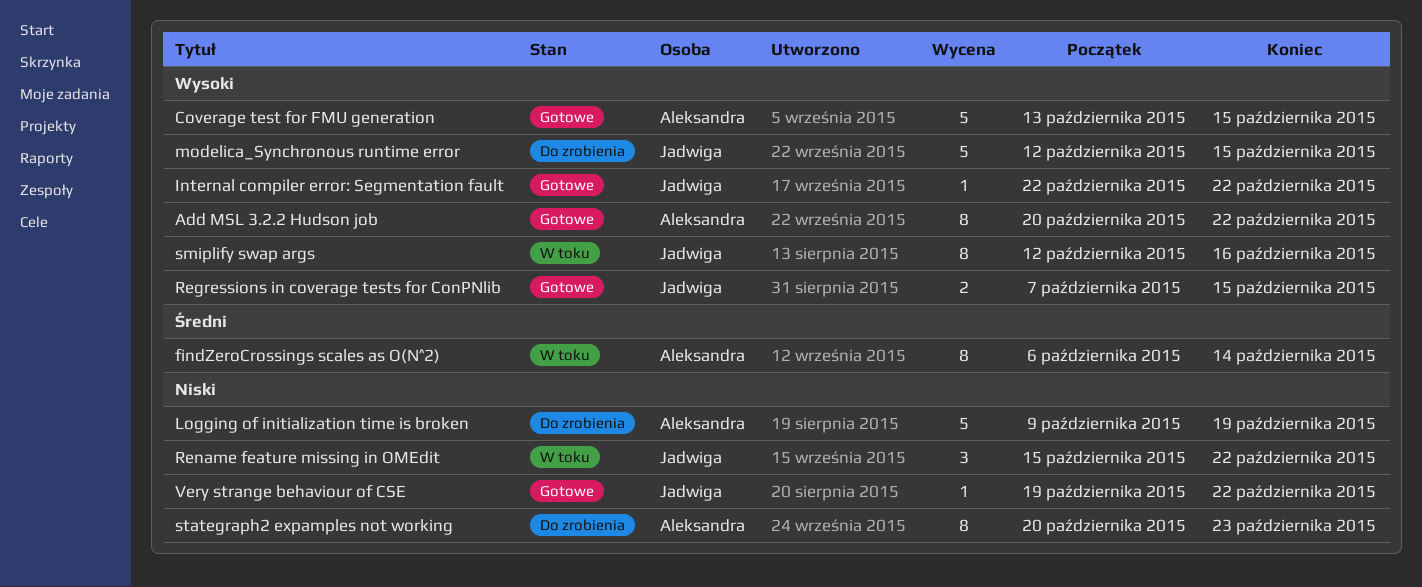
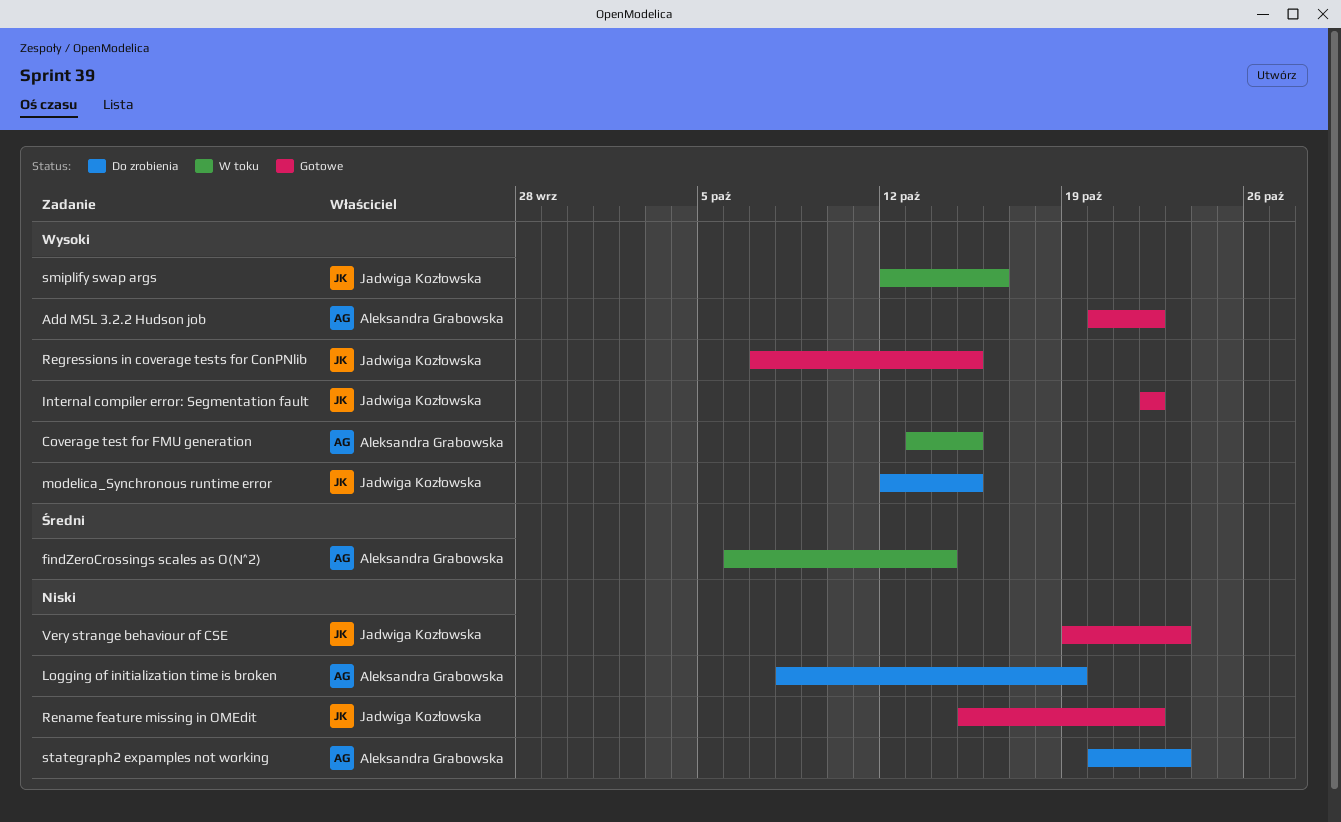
Coverage test for FMU generation, status: Gotowe -> W toku
Logging of initialization time is broken, start: Oct 9 -> Oct 8
Rename feature missing in OMEdit, status: W toku -> Gotowe
Very strange behaviour of CSE, due: Oct 22 -> Oct 23

